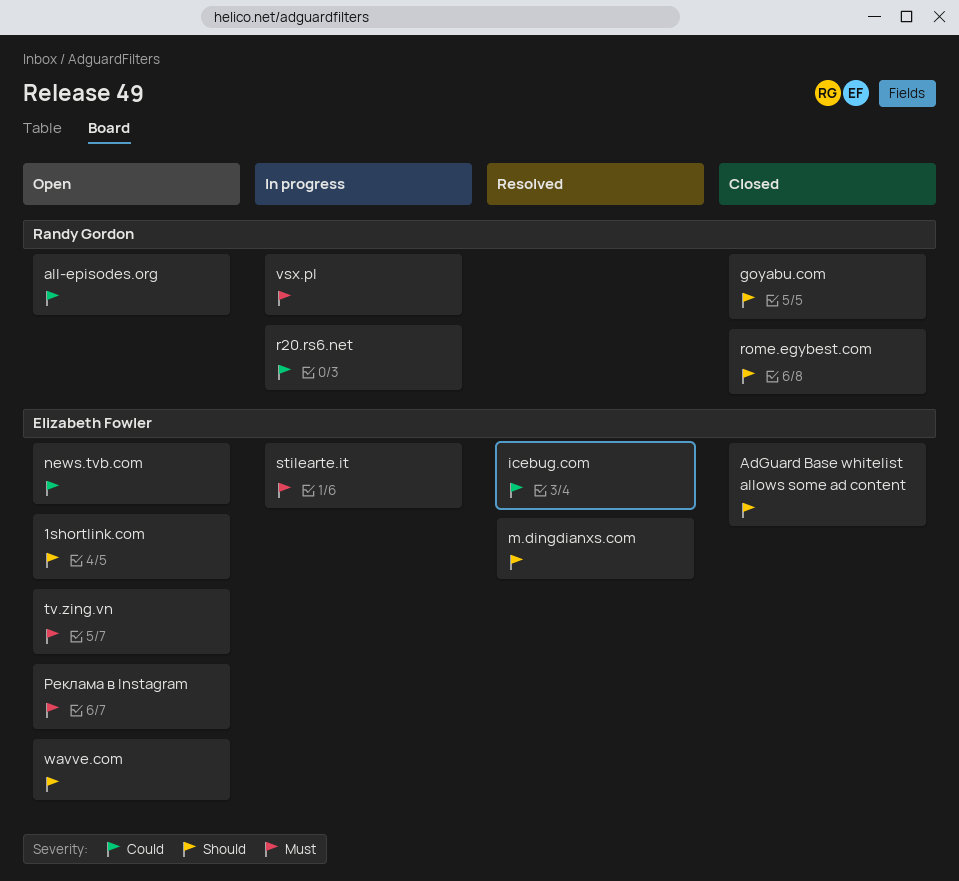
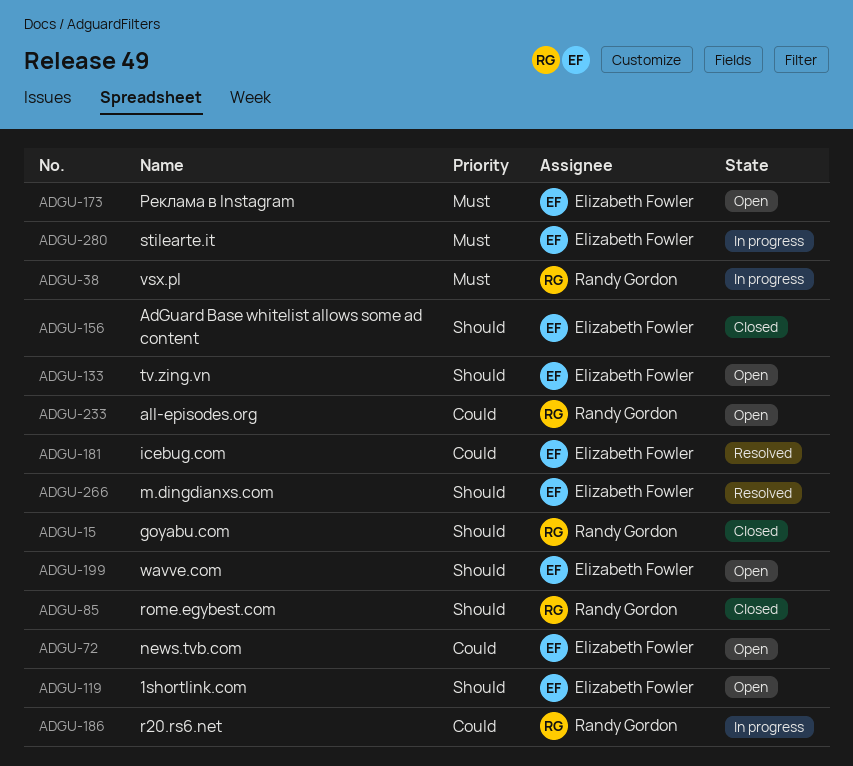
tv.zing.vn, priority: Must -> Should

